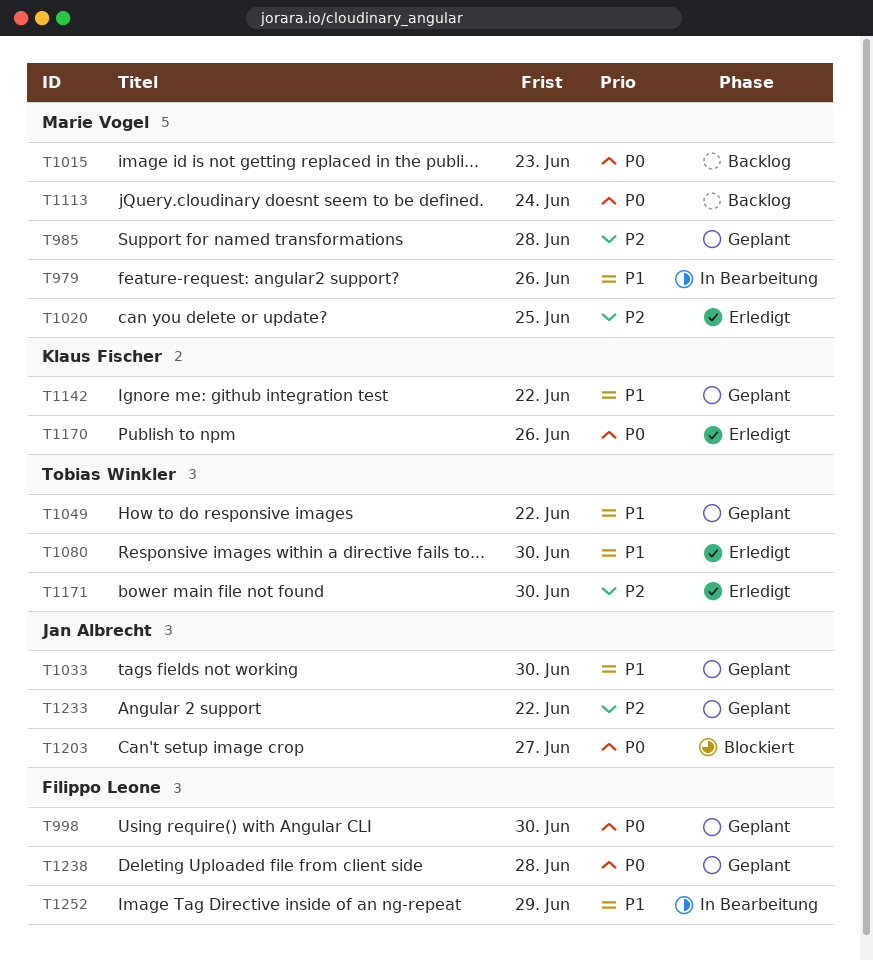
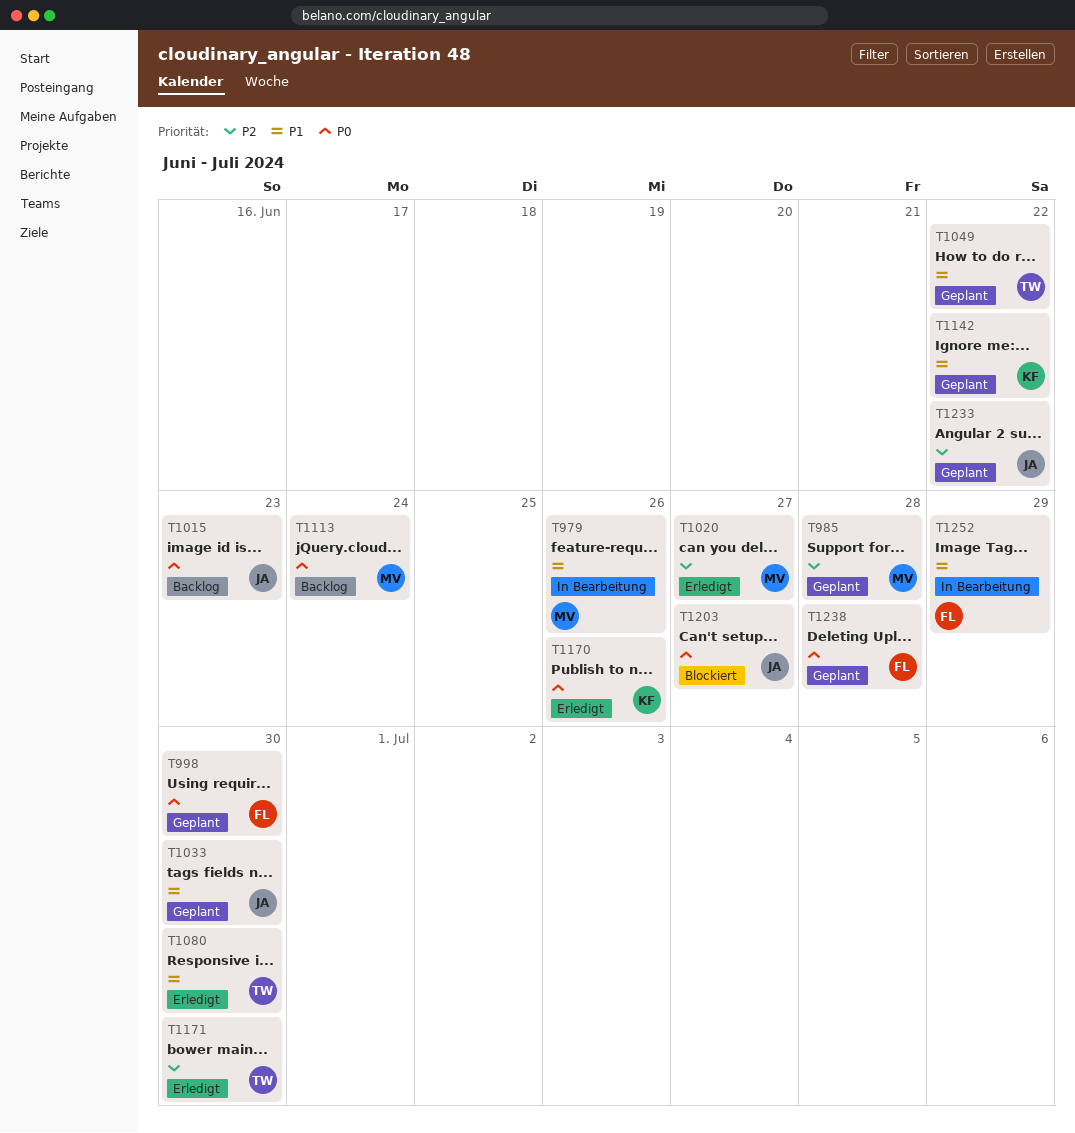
T1015, owner: Marie Vogel -> Jan Albrecht
T1020, due: Jun 25 -> Jun 27

